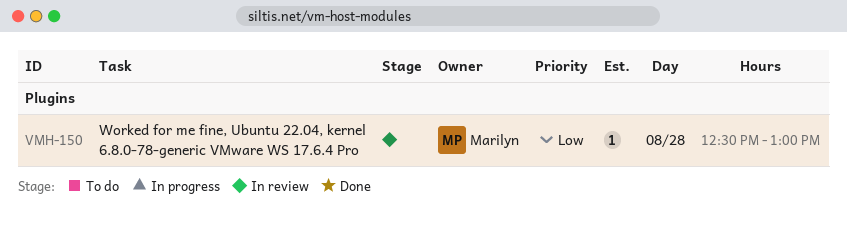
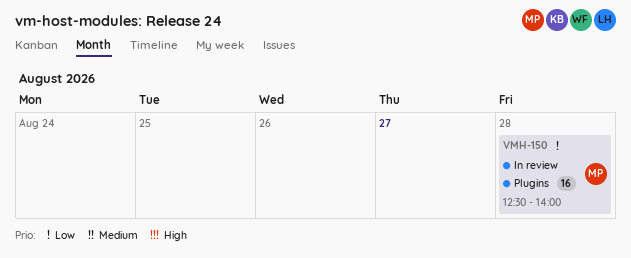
VMH-150, estimate: 1 -> 16
VMH-150, ends: 13:00 -> 14:00

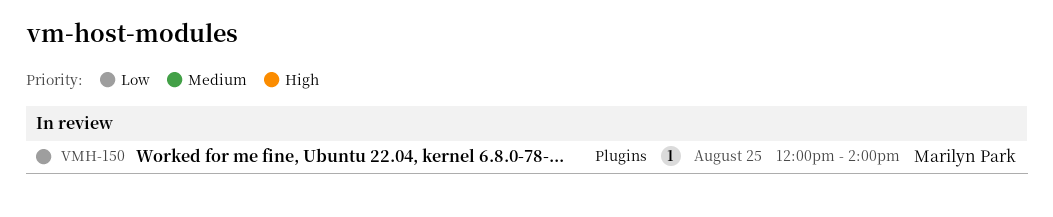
VMH-150, estimate: 16 -> 1
VMH-150, day: Aug 28 -> Aug 25
VMH-150, begins: 12:30 -> 12:00

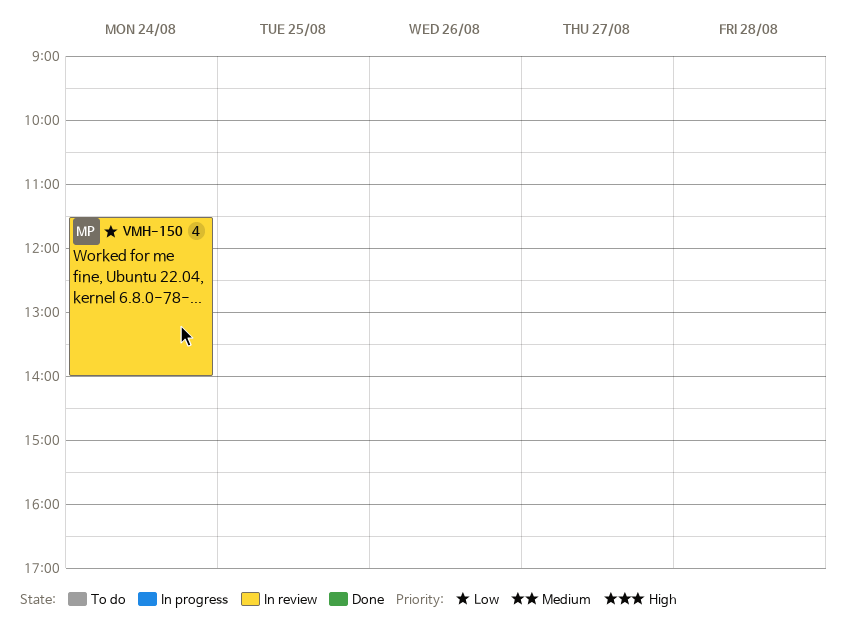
VMH-150, estimate: 1 -> 4
VMH-150, day: Aug 25 -> Aug 24
VMH-150, begins: 12:00 -> 11:30

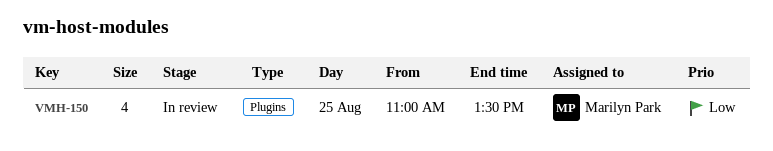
VMH-150, day: Aug 24 -> Aug 25
VMH-150, begins: 11:30 -> 11:00
VMH-150, ends: 14:00 -> 13:30

